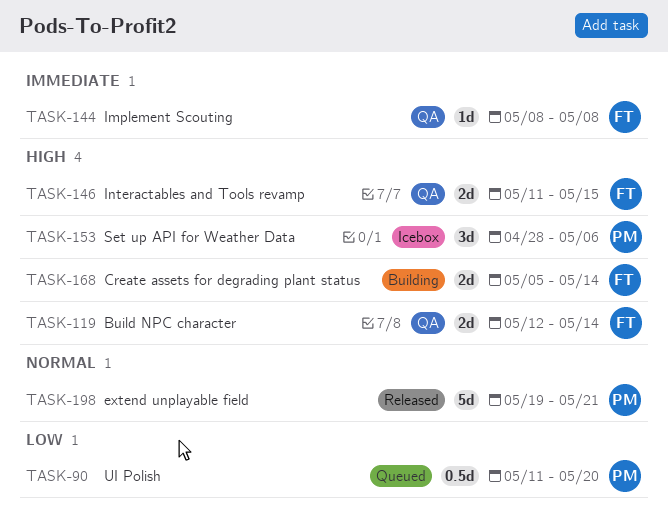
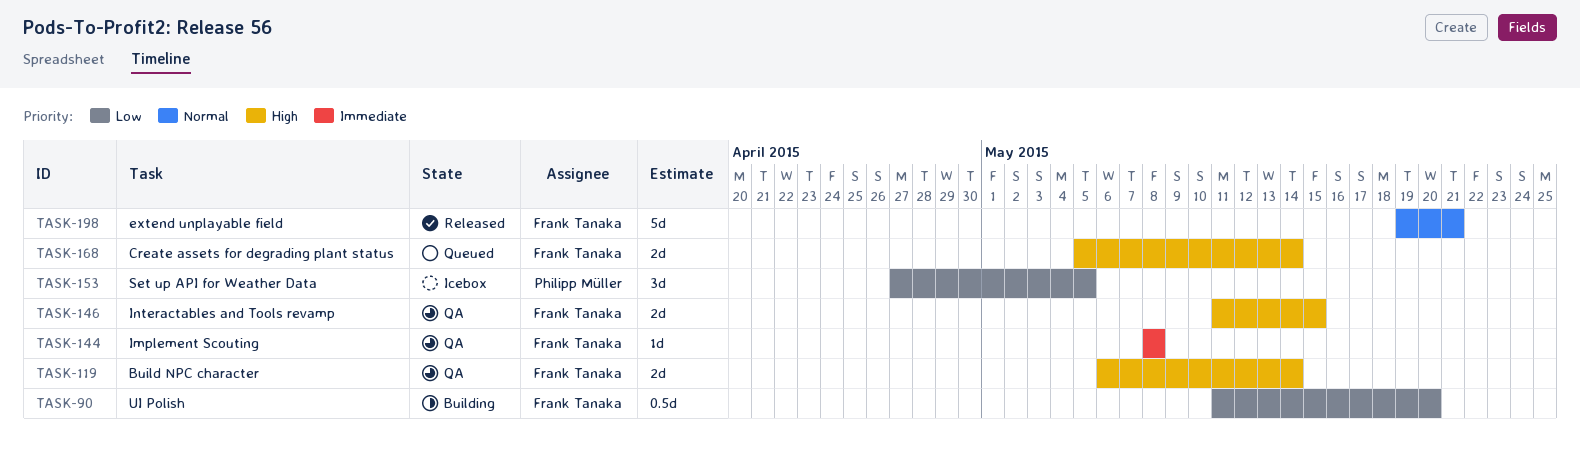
TASK-90, status: Queued -> Building
TASK-90, owner: Philipp Müller -> Frank Tanaka
TASK-119, start: May 12 -> May 6
TASK-153, priority: High -> Low
TASK-153, start: Apr 28 -> Apr 27
TASK-153, due: May 6 -> May 5
TASK-168, status: Building -> Queued
TASK-198, owner: Philipp Müller -> Frank Tanaka

